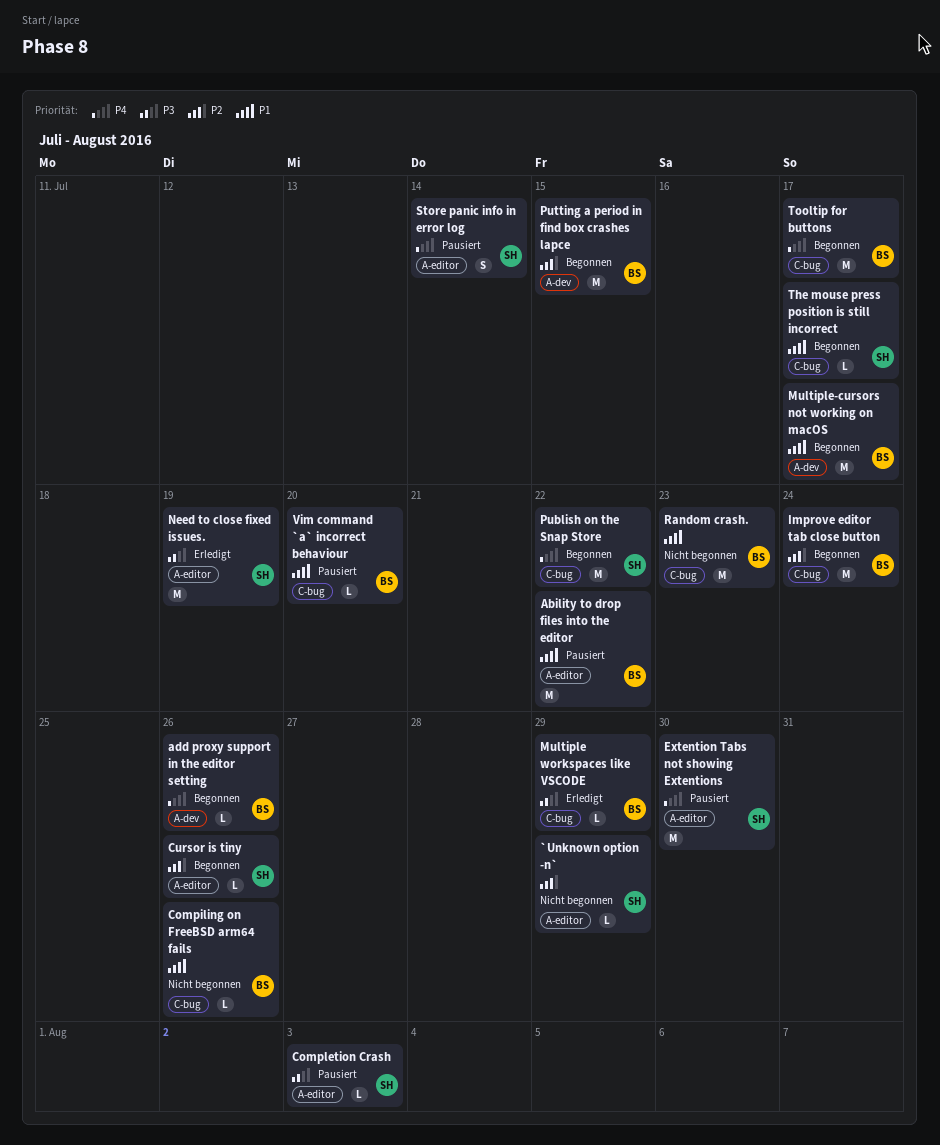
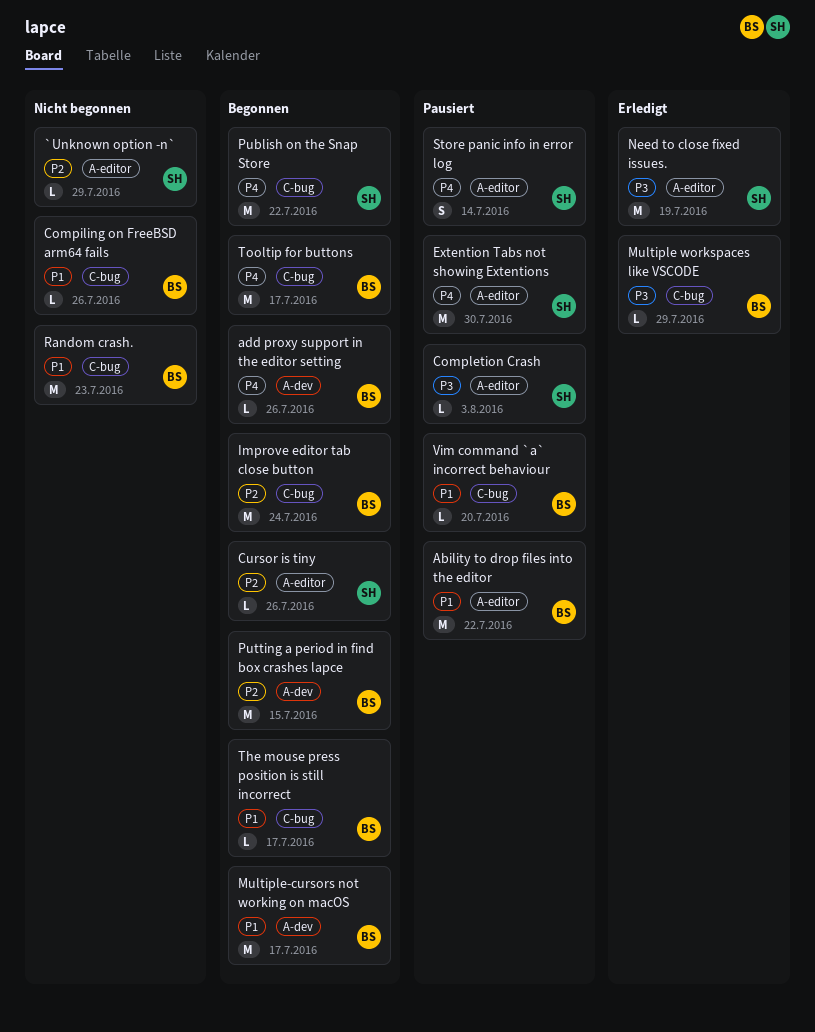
The mouse press position is still incorrect, owner: SH -> BS

